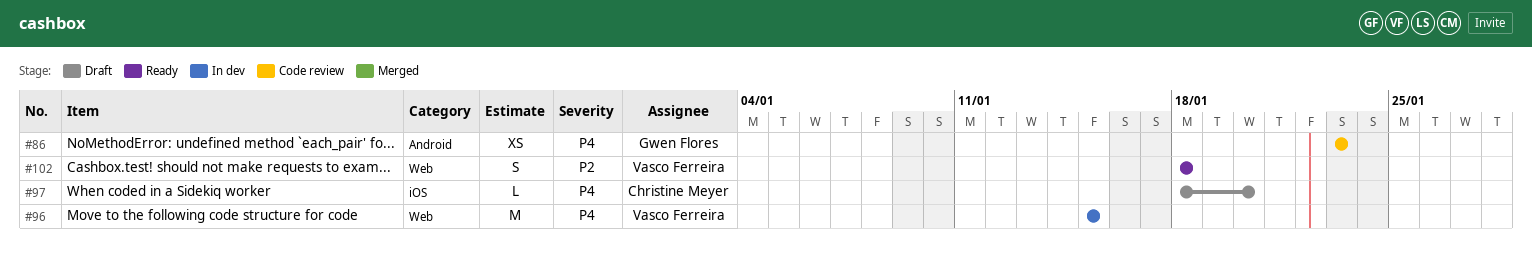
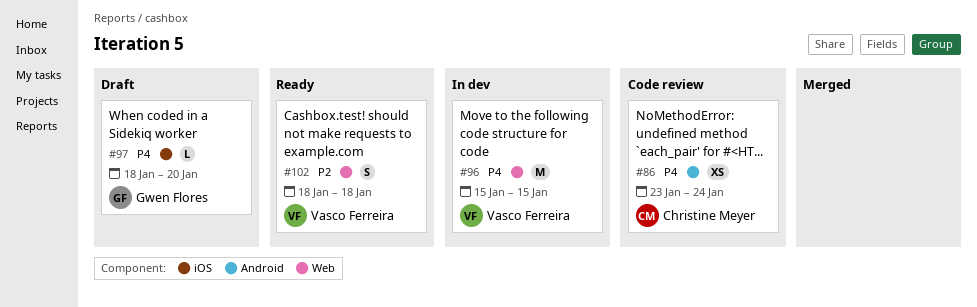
#86, owner: Gwen Flores -> Christine Meyer
#86, due: Jan 23 -> Jan 24
#97, owner: Christine Meyer -> Gwen Flores

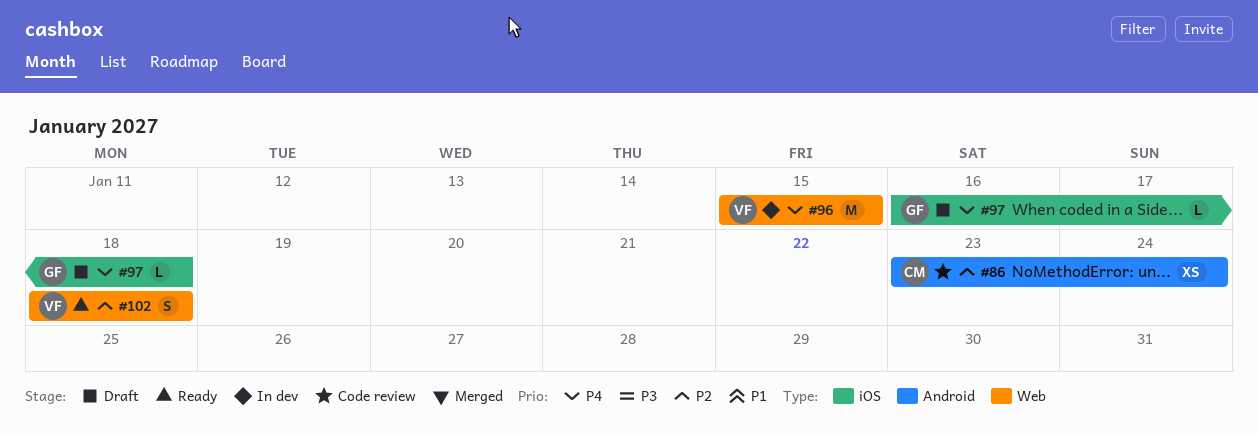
#86, priority: P4 -> P2
#97, start: Jan 18 -> Jan 16
#97, due: Jan 20 -> Jan 18

